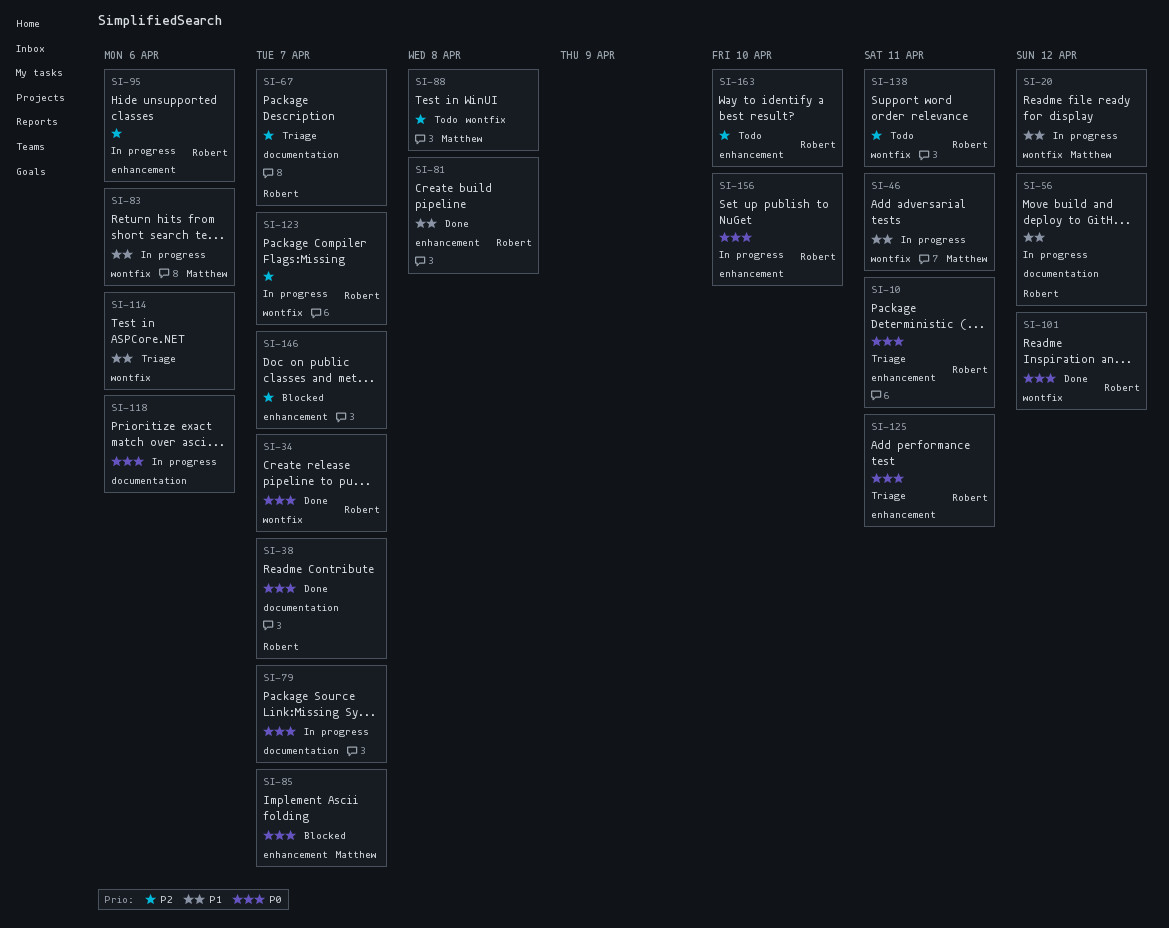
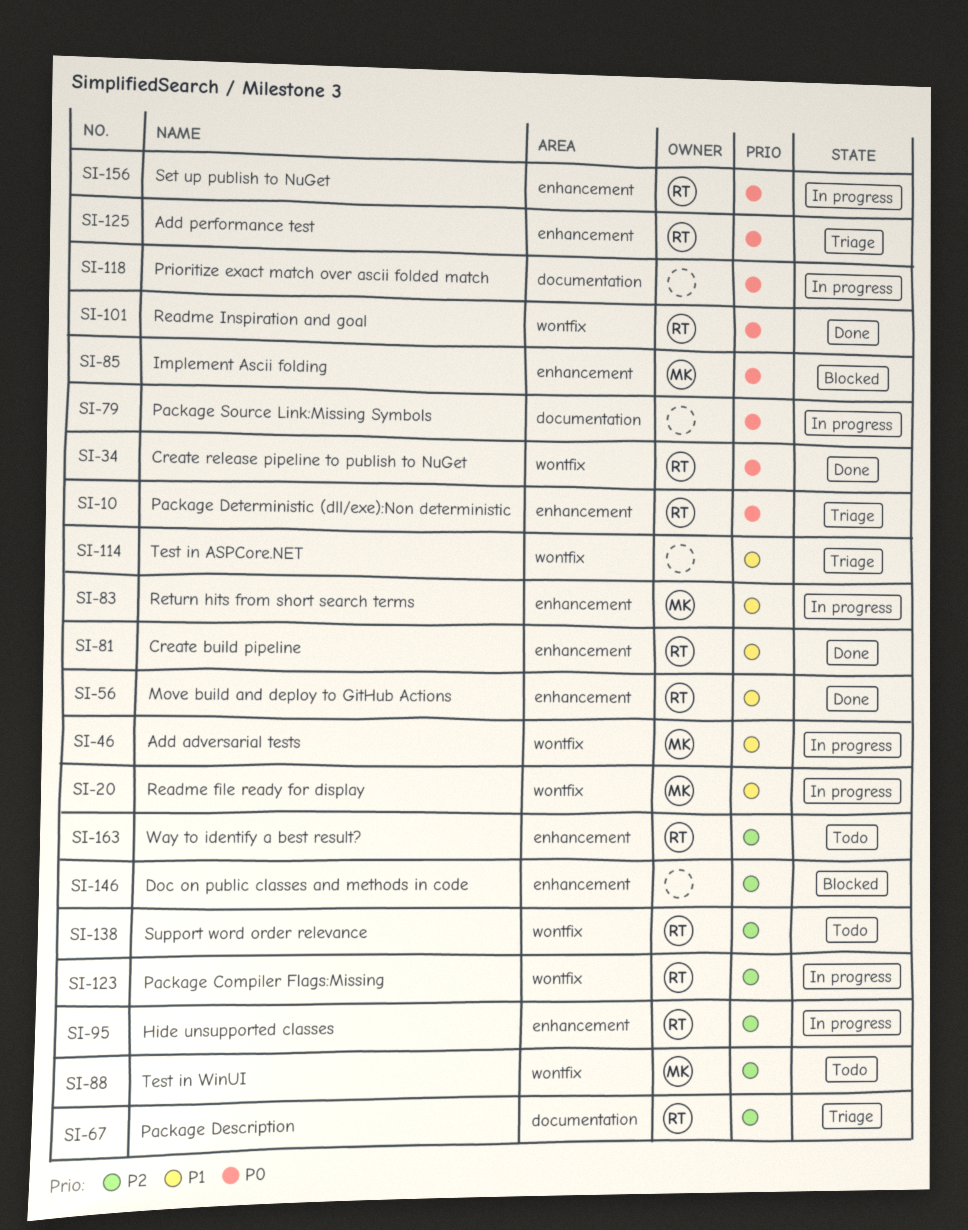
SI-38: present -> none
SI-56, status: In progress -> Done
SI-56, label: documentation -> enhancement
SI-83, label: wontfix -> enhancement

